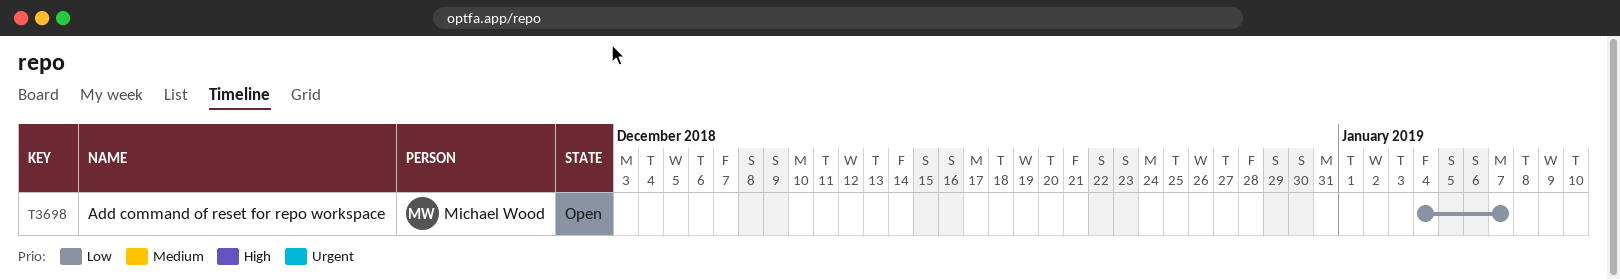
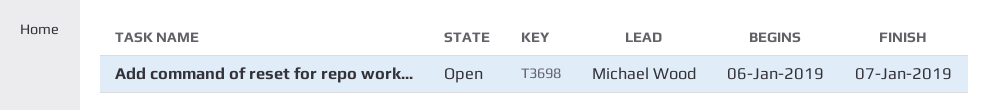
T3698, start: Jan 4 -> Jan 6

